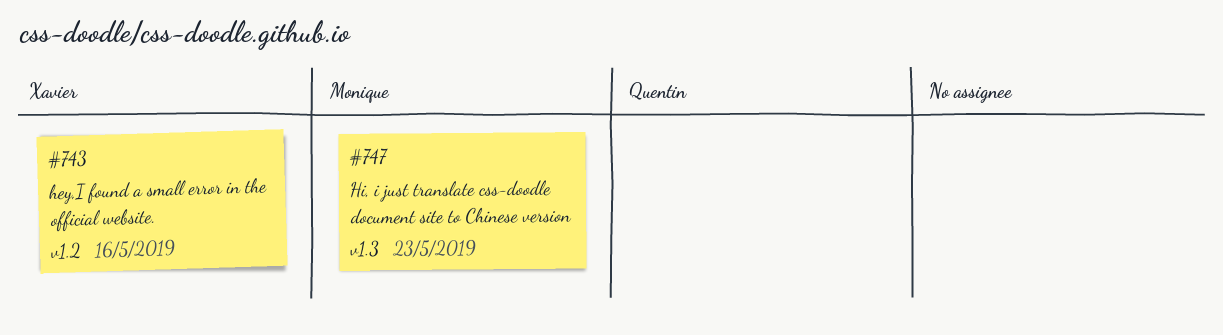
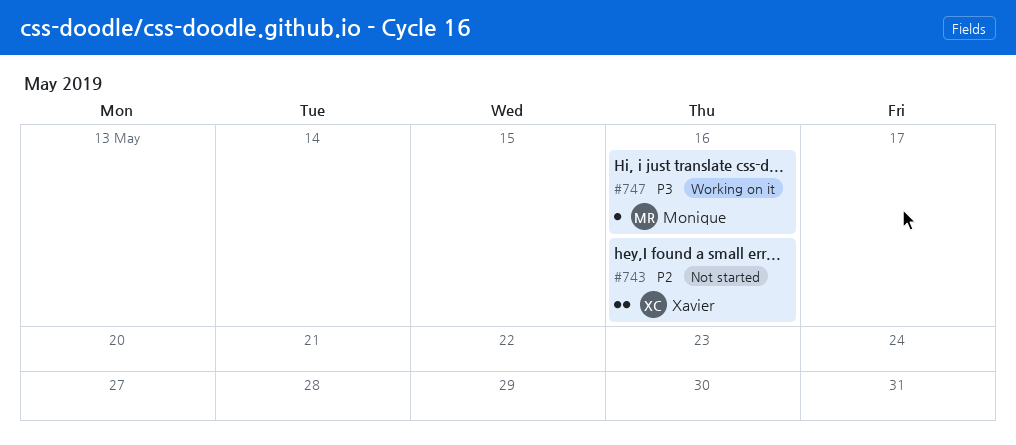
#747, due: May 23 -> May 16

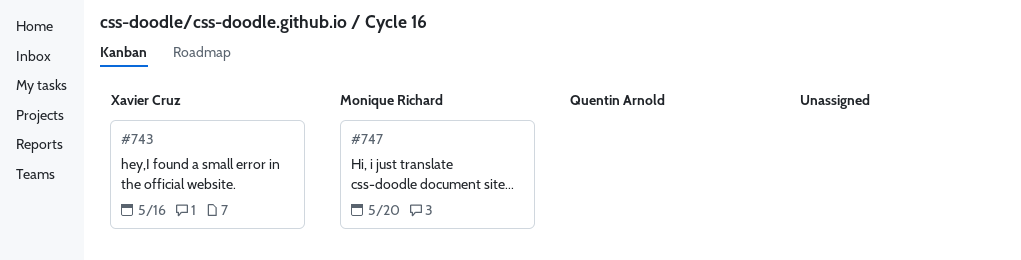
#747, due: May 16 -> May 20

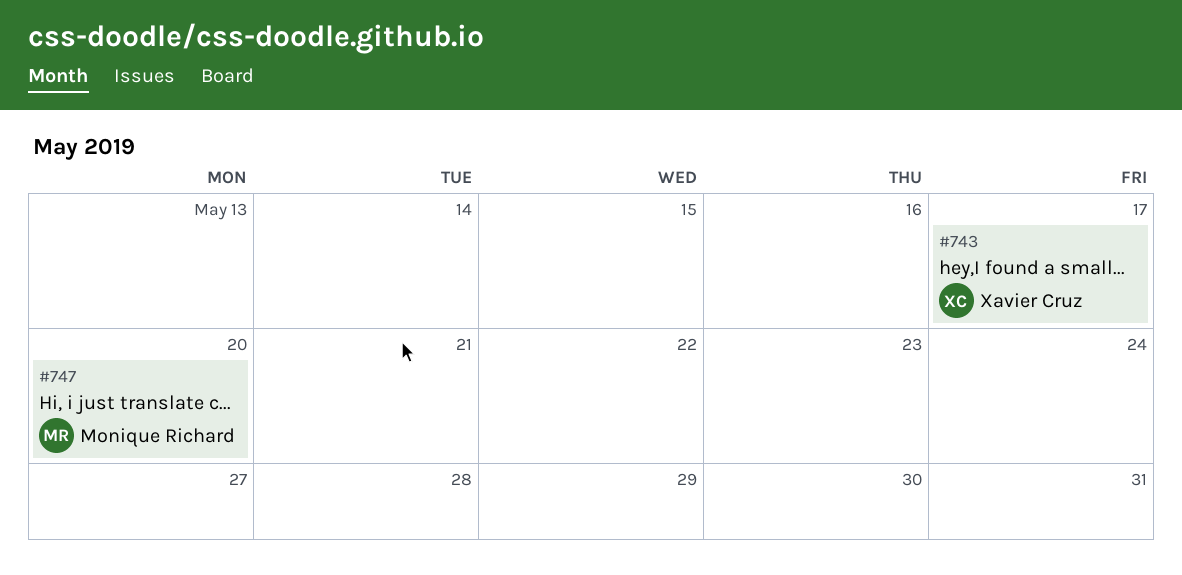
#743, due: May 16 -> May 17

